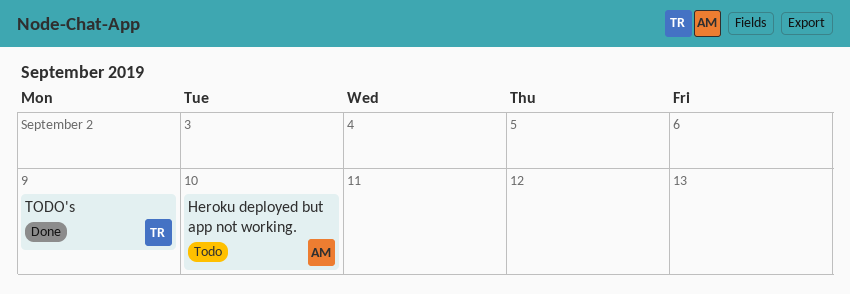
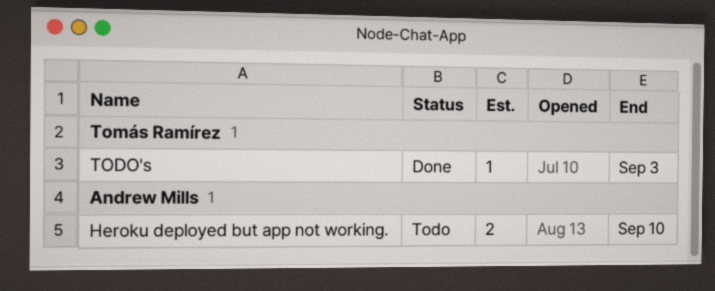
TODO's, due: Sep 9 -> Sep 3

